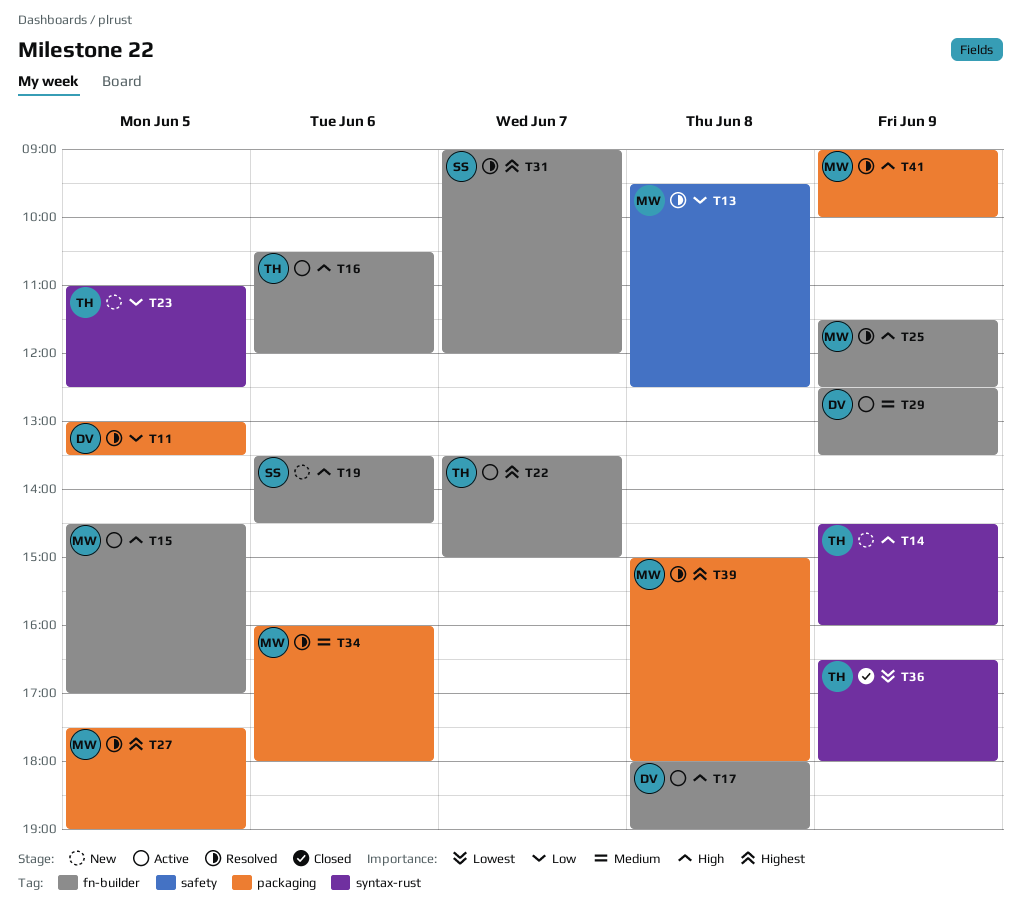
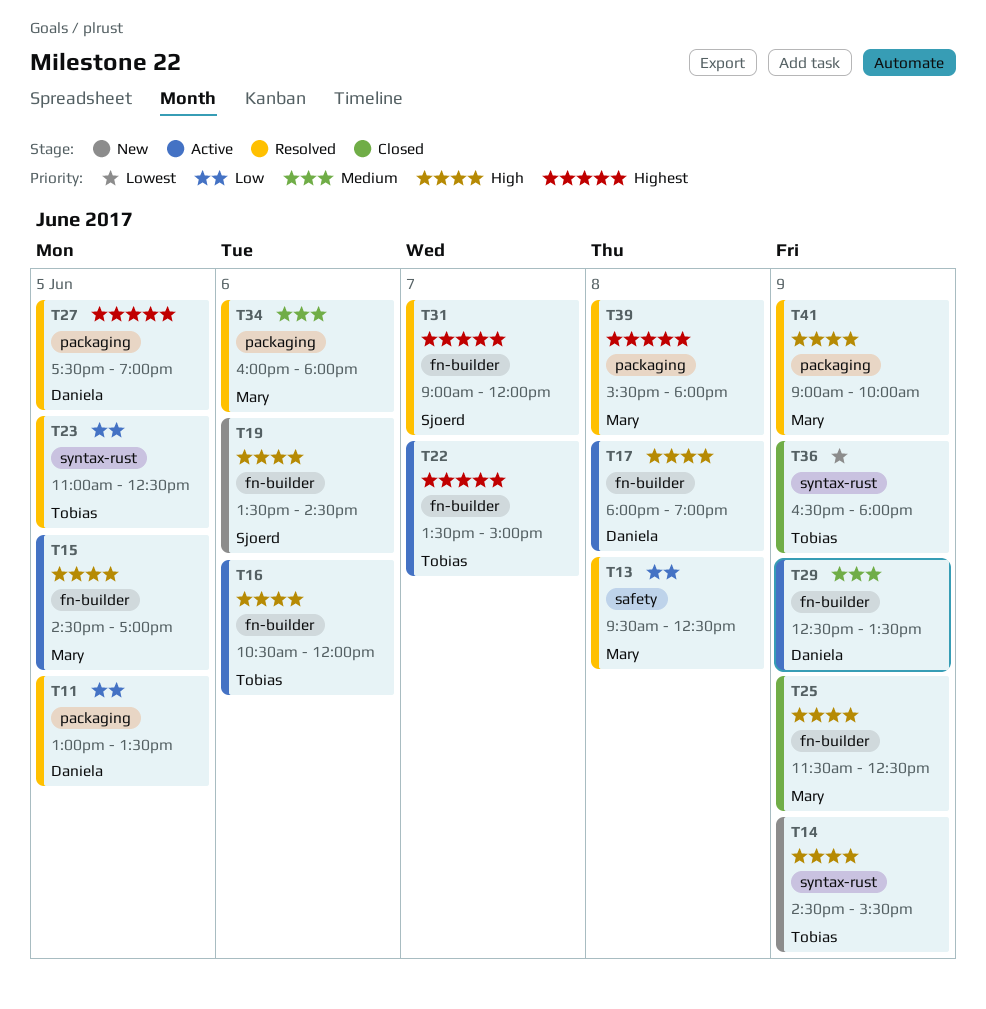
T14, ends: 16:00 -> 15:30
T23, status: New -> Resolved
T25, status: Resolved -> Closed
T27, owner: Mary -> Daniela
T39, begins: 15:00 -> 15:30

